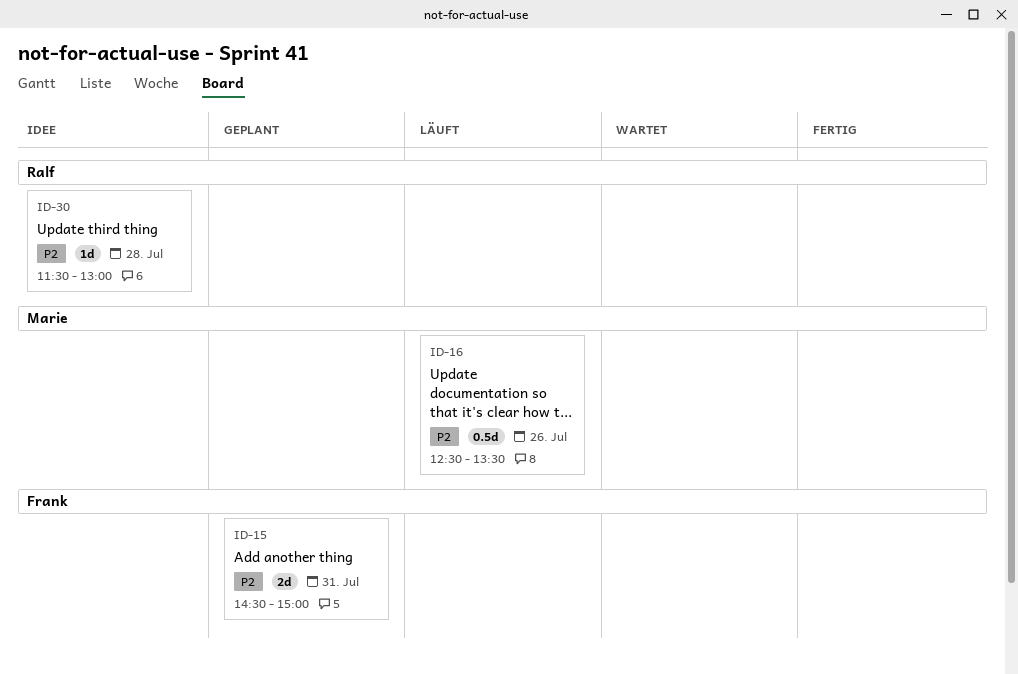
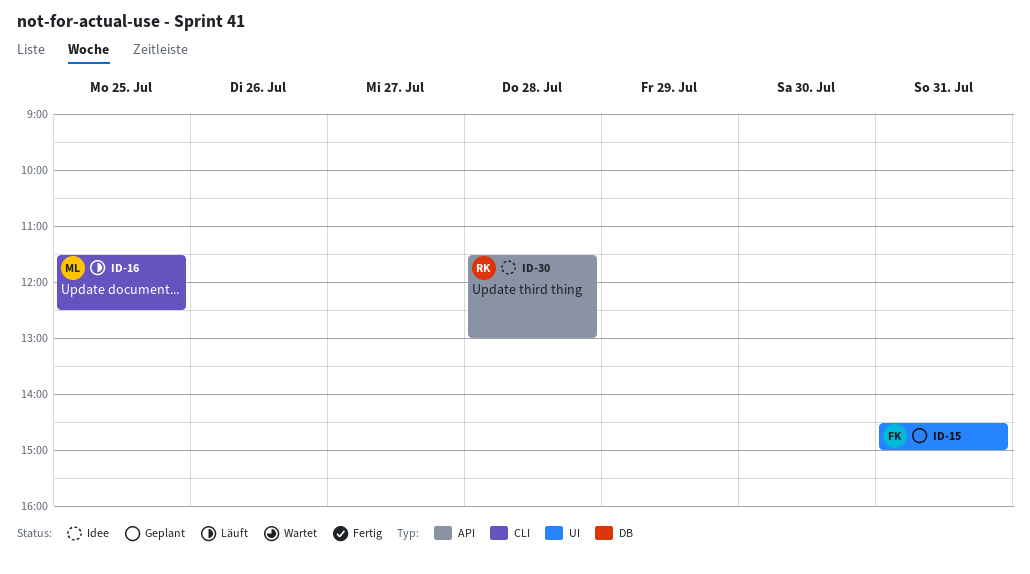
ID-16, day: Jul 26 -> Jul 25
ID-16, begins: 12:30 -> 11:30
ID-16, ends: 13:30 -> 12:30

